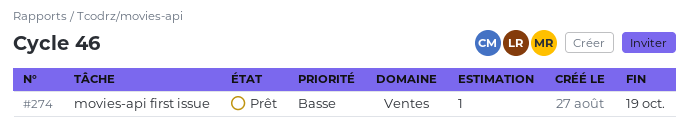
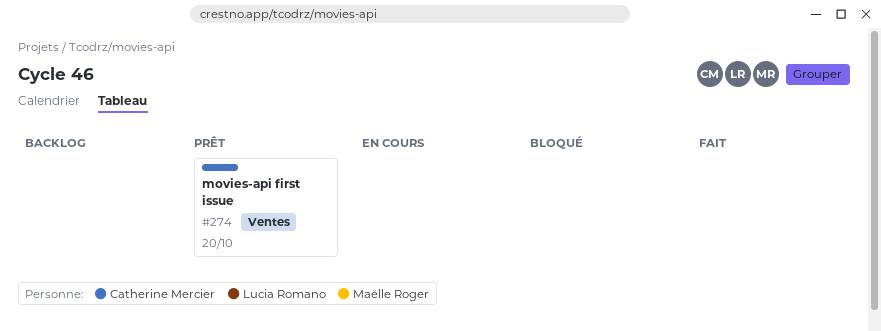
#274, due: Oct 19 -> Oct 20

